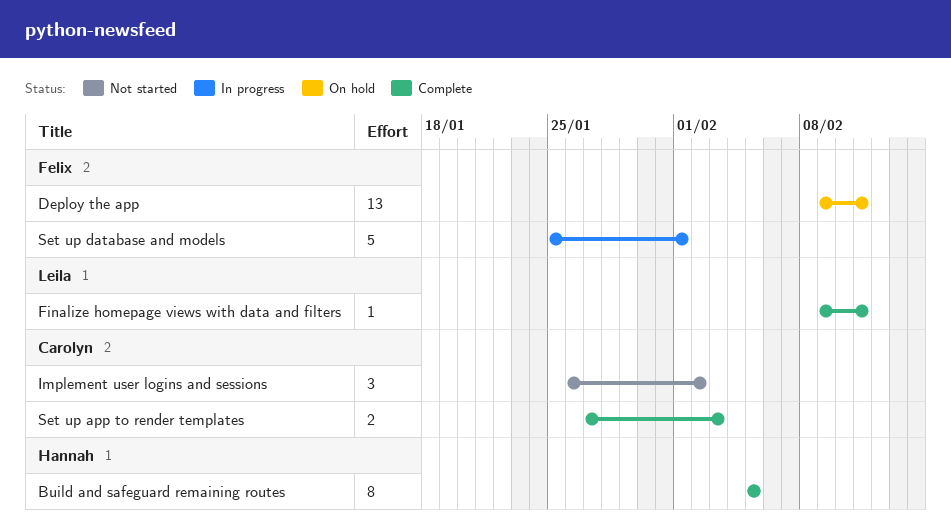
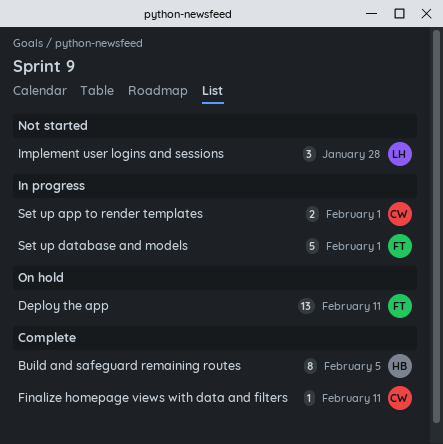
Finalize homepage views with data and filters, owner: Leila -> Carolyn
Implement user logins and sessions, owner: Carolyn -> Leila
Implement user logins and sessions, due: Feb 2 -> Jan 28
Set up app to render templates, status: Complete -> In progress
Set up app to render templates, due: Feb 3 -> Feb 1

